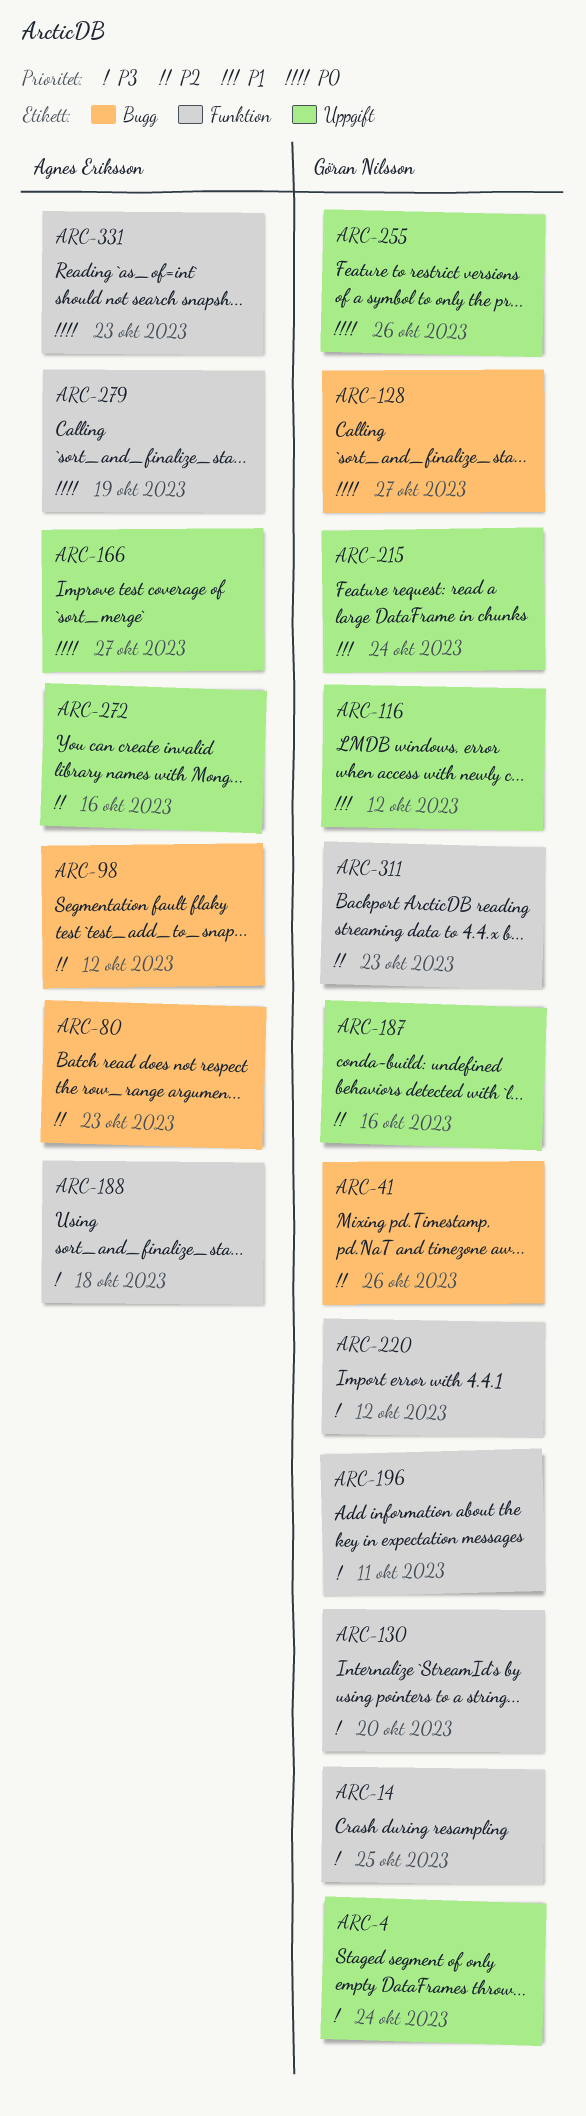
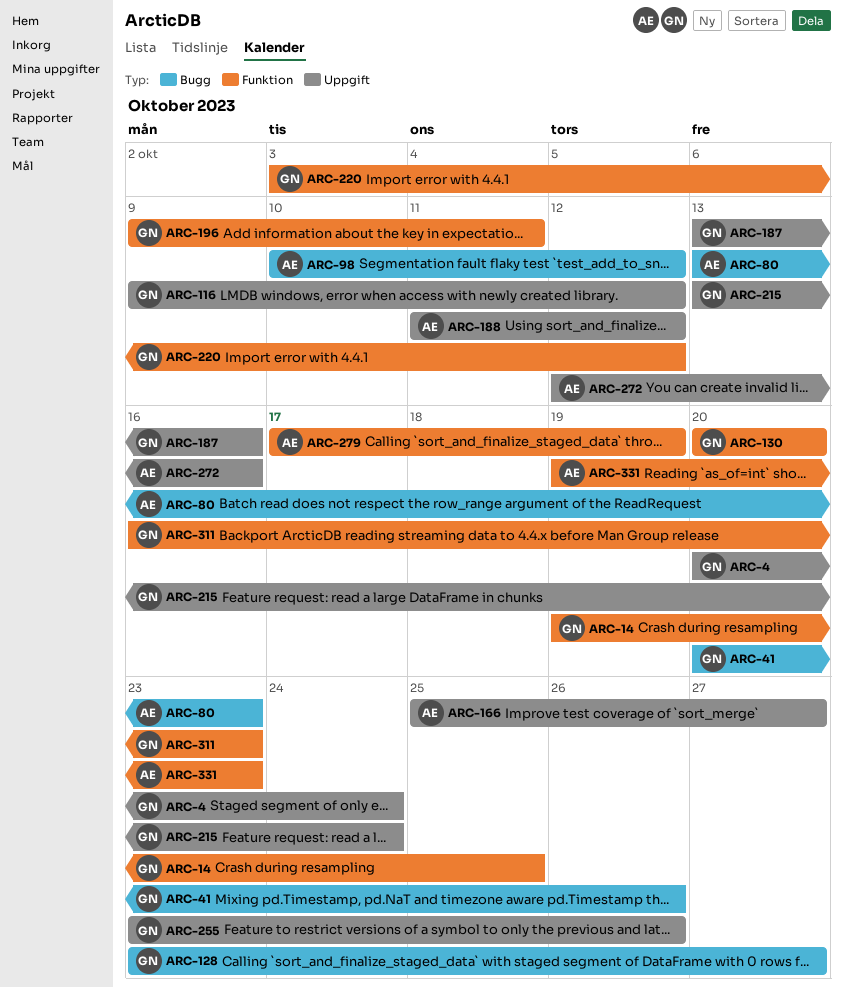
ARC-188, label: Funktion -> Uppgift
ARC-188, due: Oct 18 -> Oct 12

